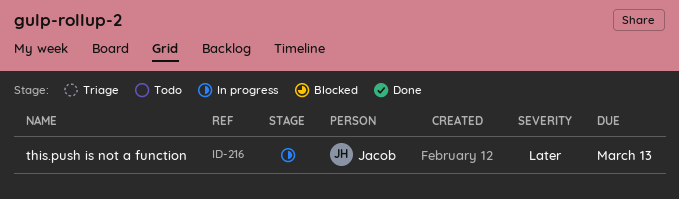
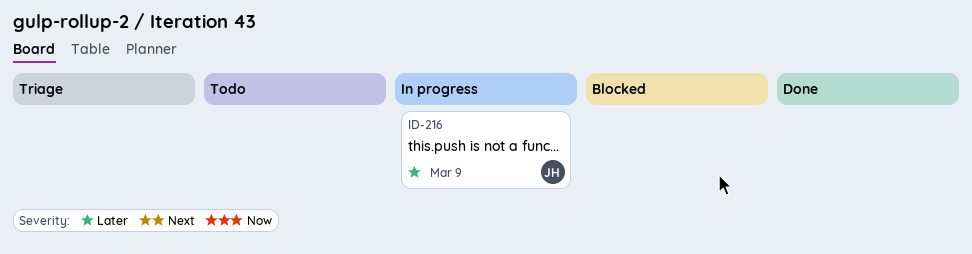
ID-216, due: Mar 13 -> Mar 9

